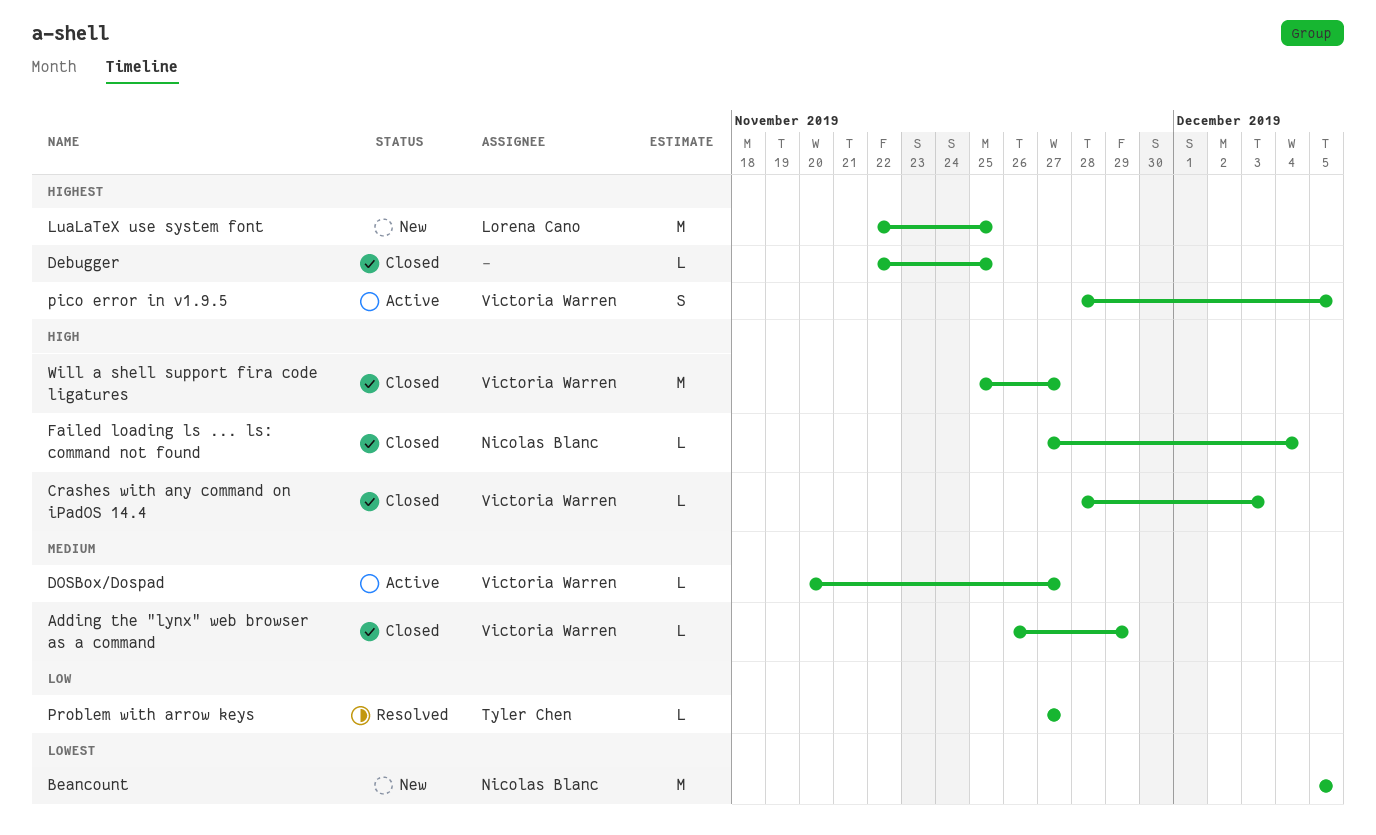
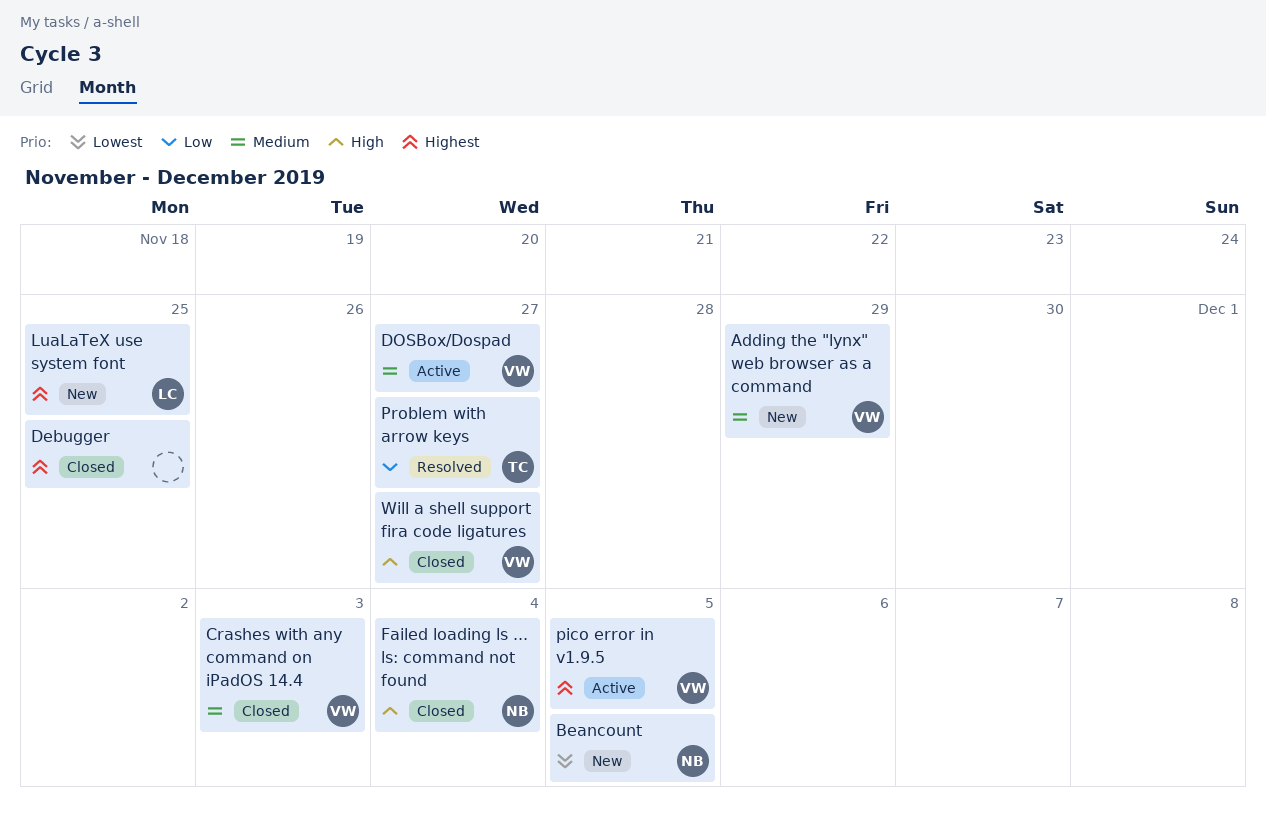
Adding the "lynx" web browser as a command, status: Closed -> New
Crashes with any command on iPadOS 14.4, priority: High -> Medium

